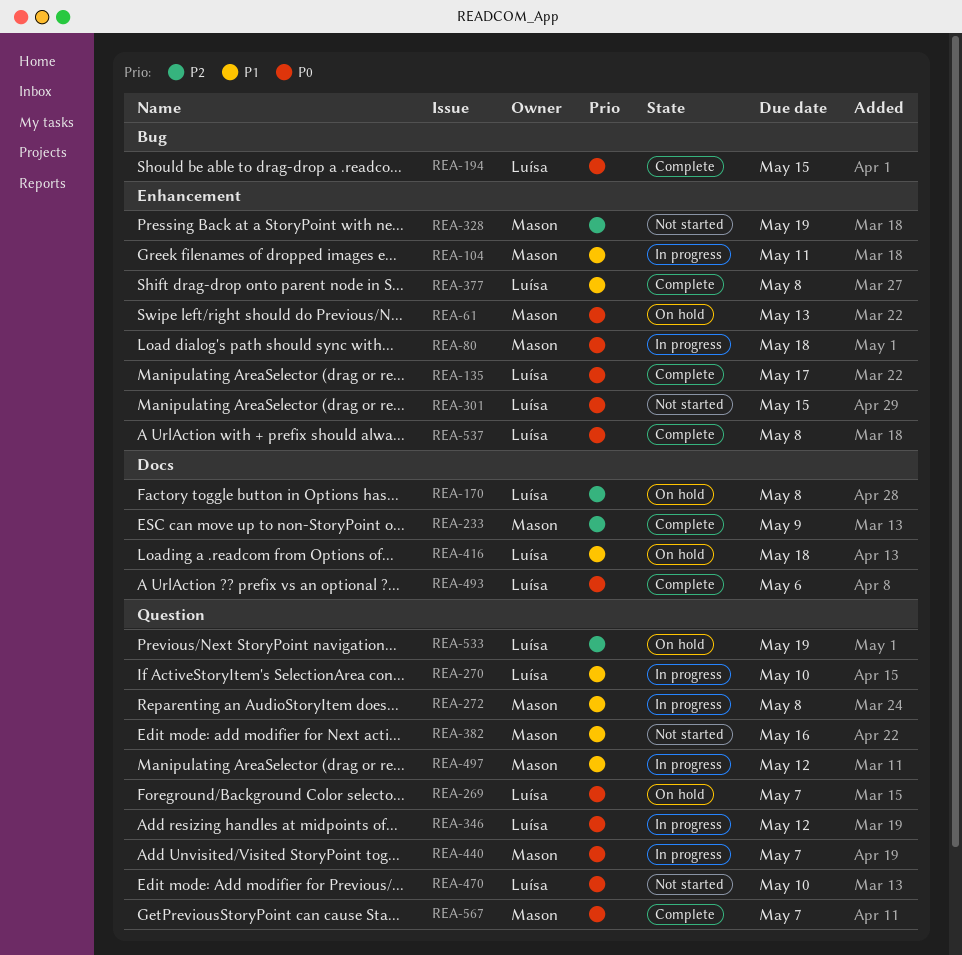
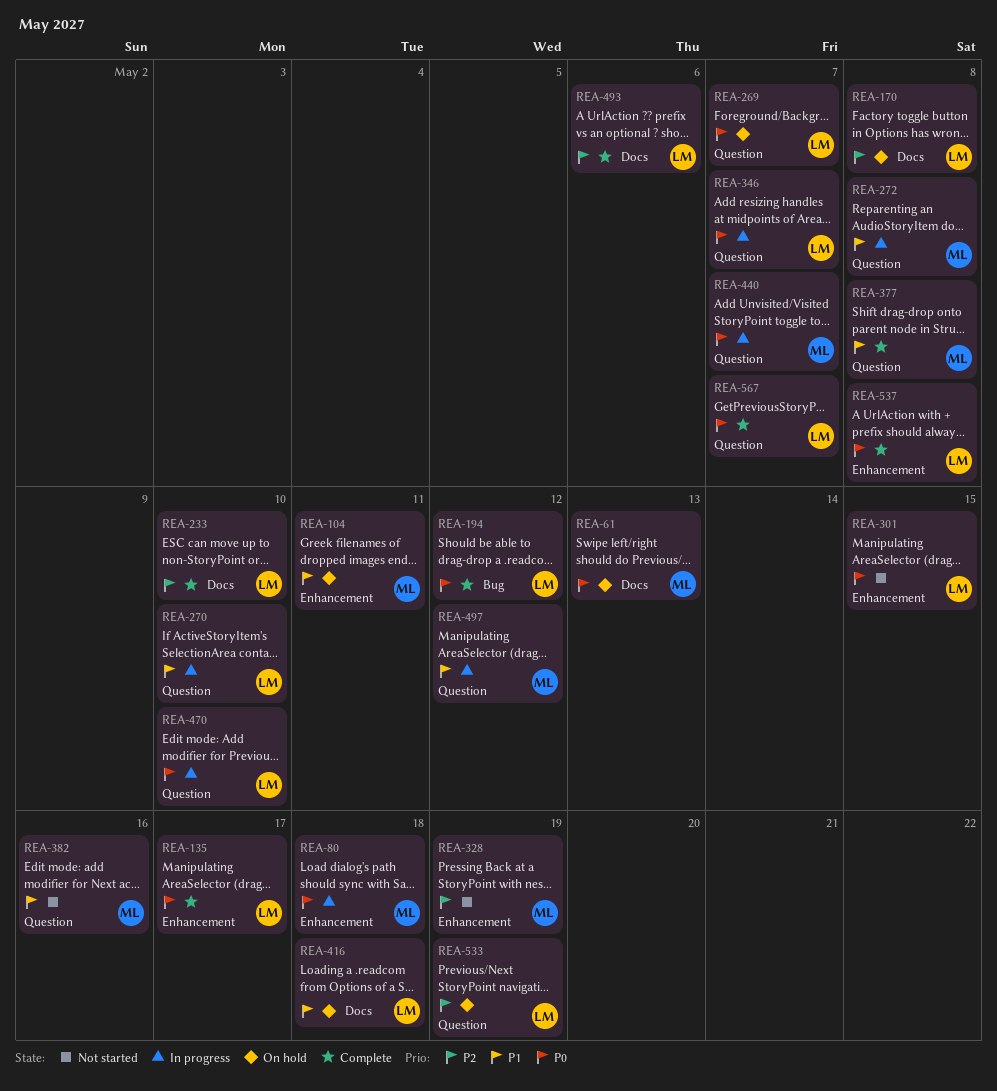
REA-61, label: Enhancement -> Docs
REA-104, status: In progress -> On hold
REA-194, due: May 15 -> May 12
REA-233, owner: Mason -> Luísa
REA-233, due: May 9 -> May 10
REA-346, due: May 12 -> May 7
REA-377, owner: Luísa -> Mason
REA-377, label: Enhancement -> Question
REA-470, status: Not started -> In progress
REA-493, priority: P0 -> P2
REA-567, owner: Mason -> Luísa

